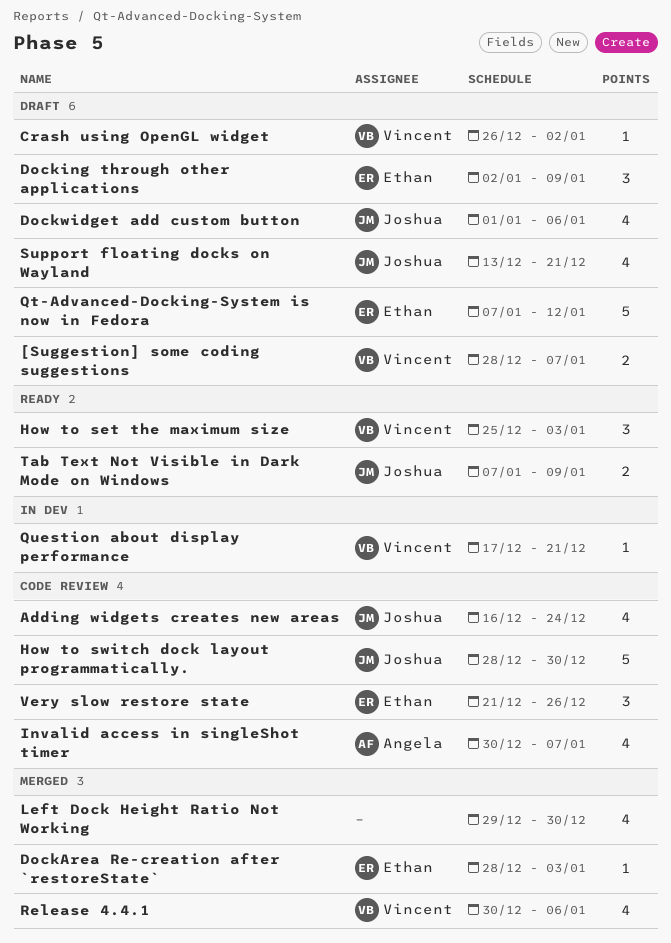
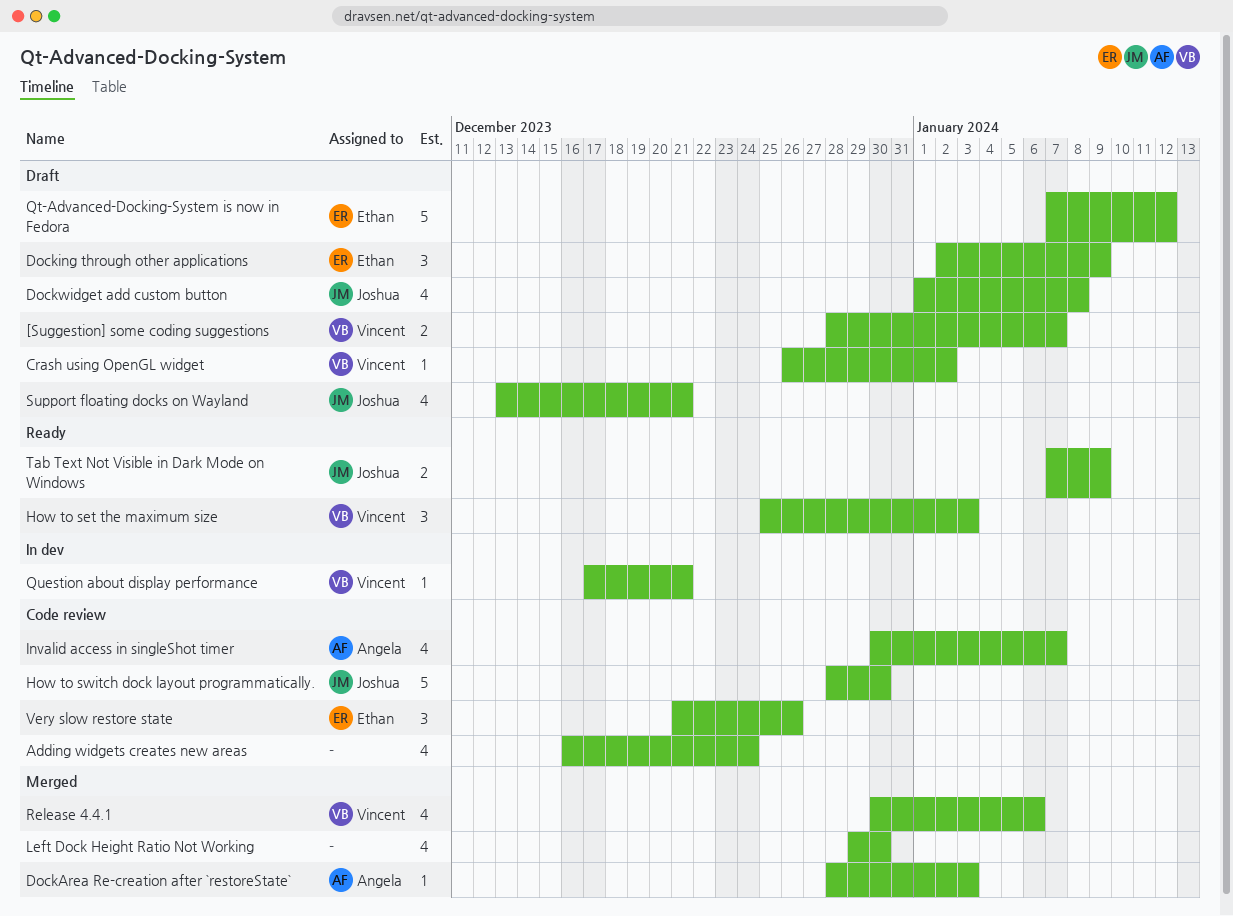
Adding widgets creates new areas, owner: Joshua -> none
DockArea Re-creation after `restoreState`, owner: Ethan -> Angela
Dockwidget add custom button, due: Jan 6 -> Jan 8

